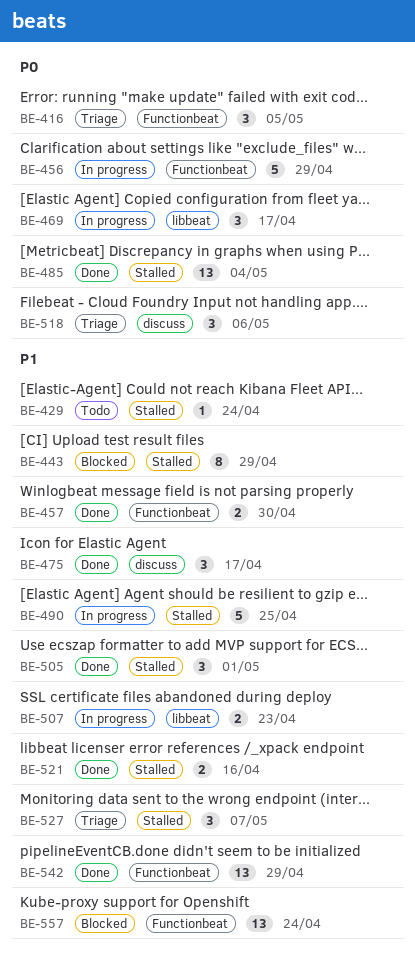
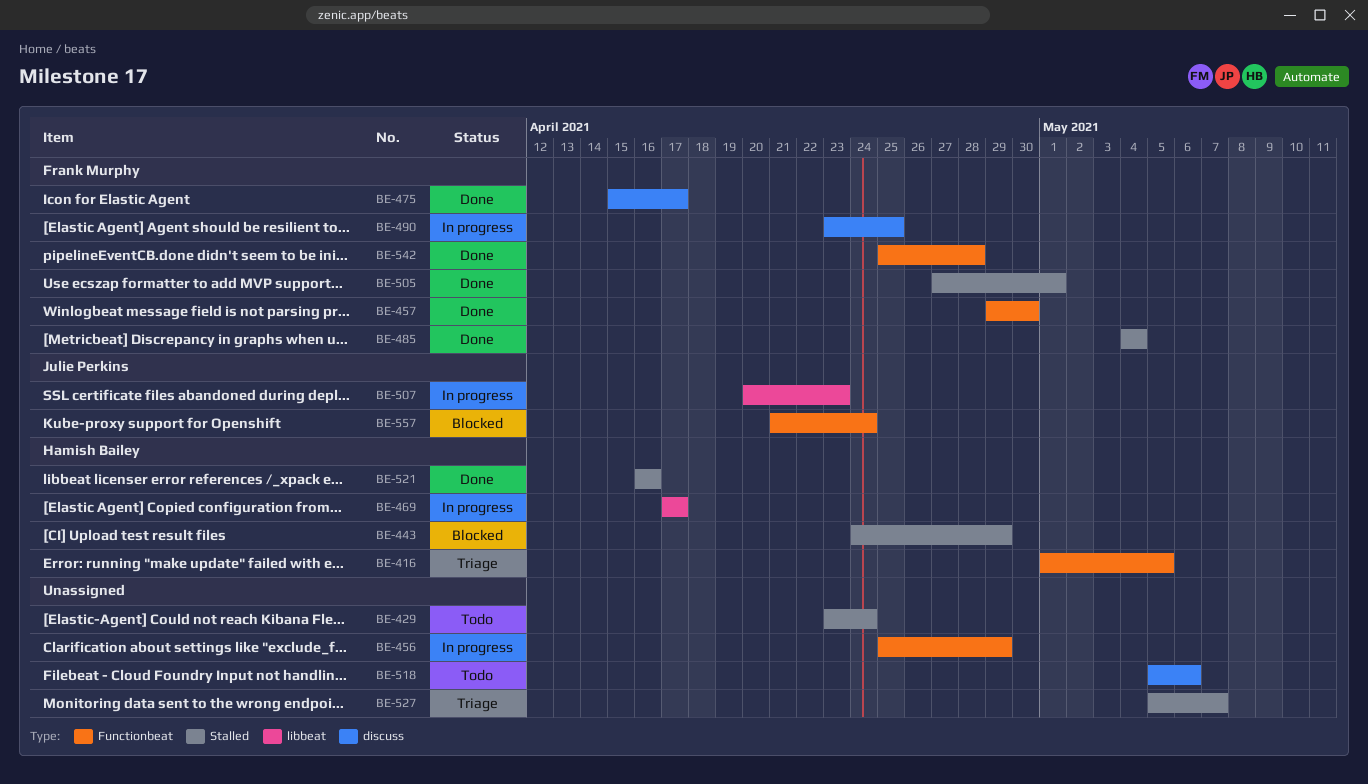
BE-490, label: Stalled -> discuss
BE-518, status: Triage -> Todo
BE-542, due: Apr 29 -> Apr 28

